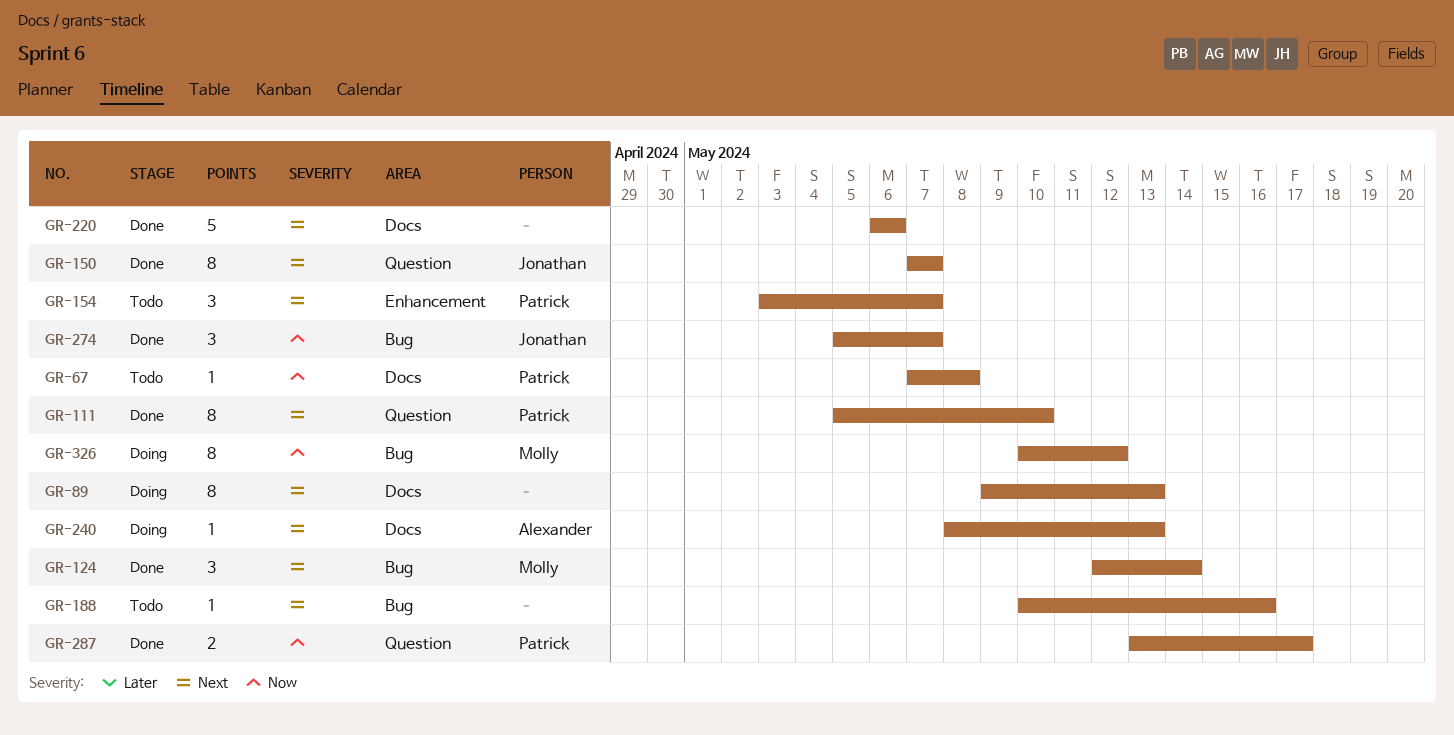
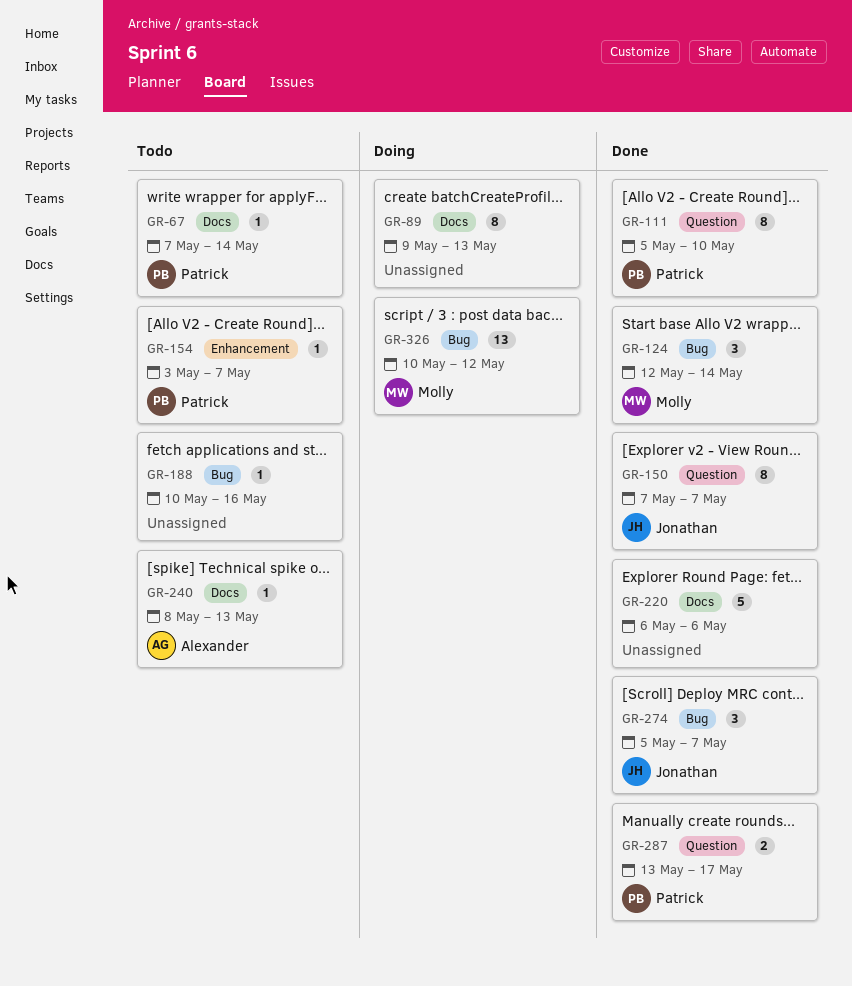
GR-67, due: May 8 -> May 14
GR-154, estimate: 3 -> 1
GR-240, status: Doing -> Todo
GR-326, estimate: 8 -> 13

